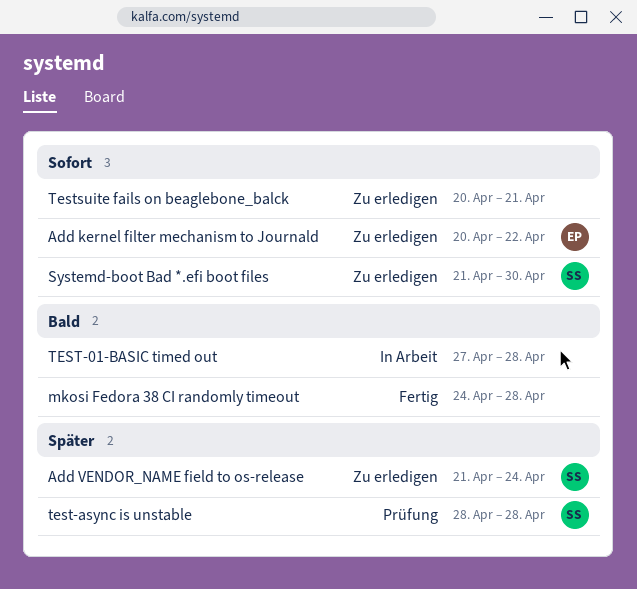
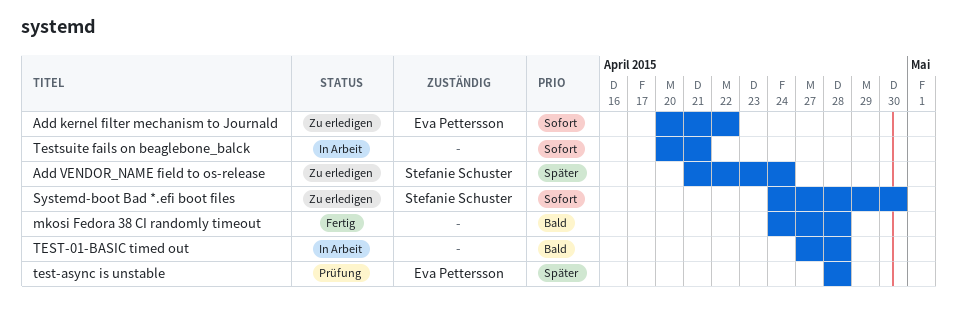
Systemd-boot Bad *.efi boot files, start: Apr 21 -> Apr 24
test-async is unstable, owner: Stefanie Schuster -> Eva Pettersson
Testsuite fails on beaglebone_balck, status: Zu erledigen -> In Arbeit

